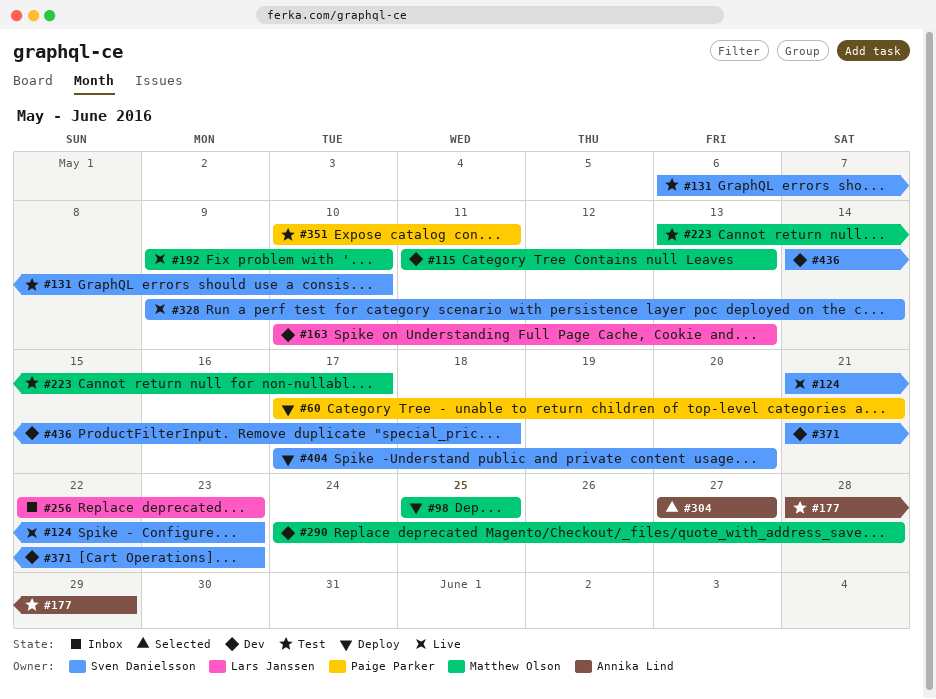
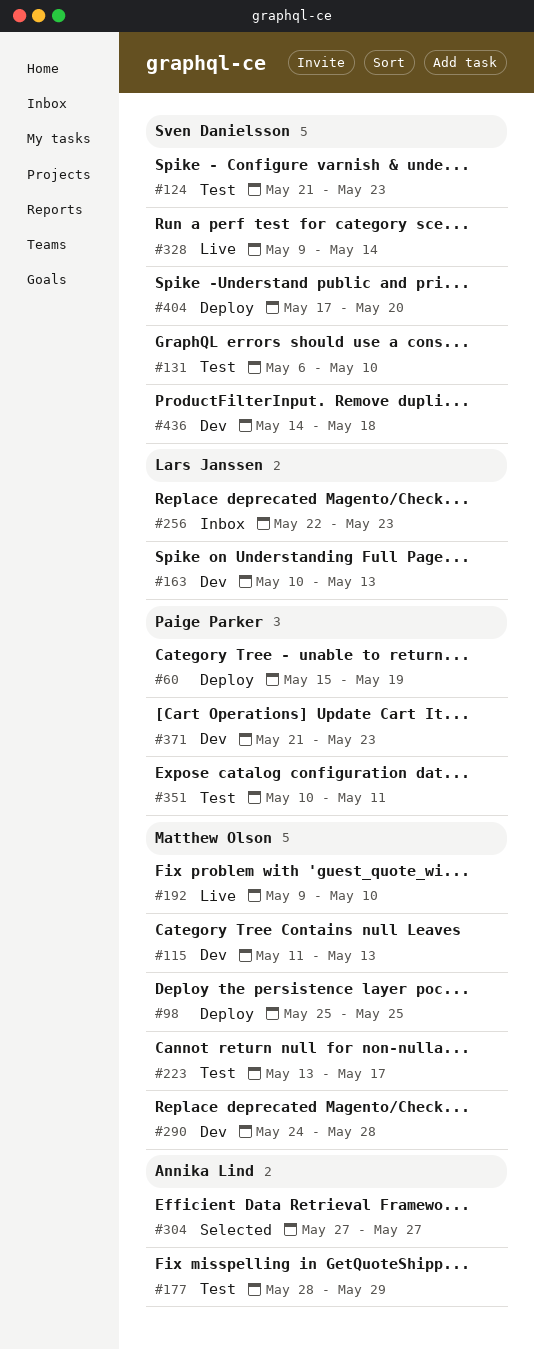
#60, start: May 17 -> May 15
#60, due: May 21 -> May 19
#124, status: Live -> Test
#371, owner: Sven Danielsson -> Paige Parker

